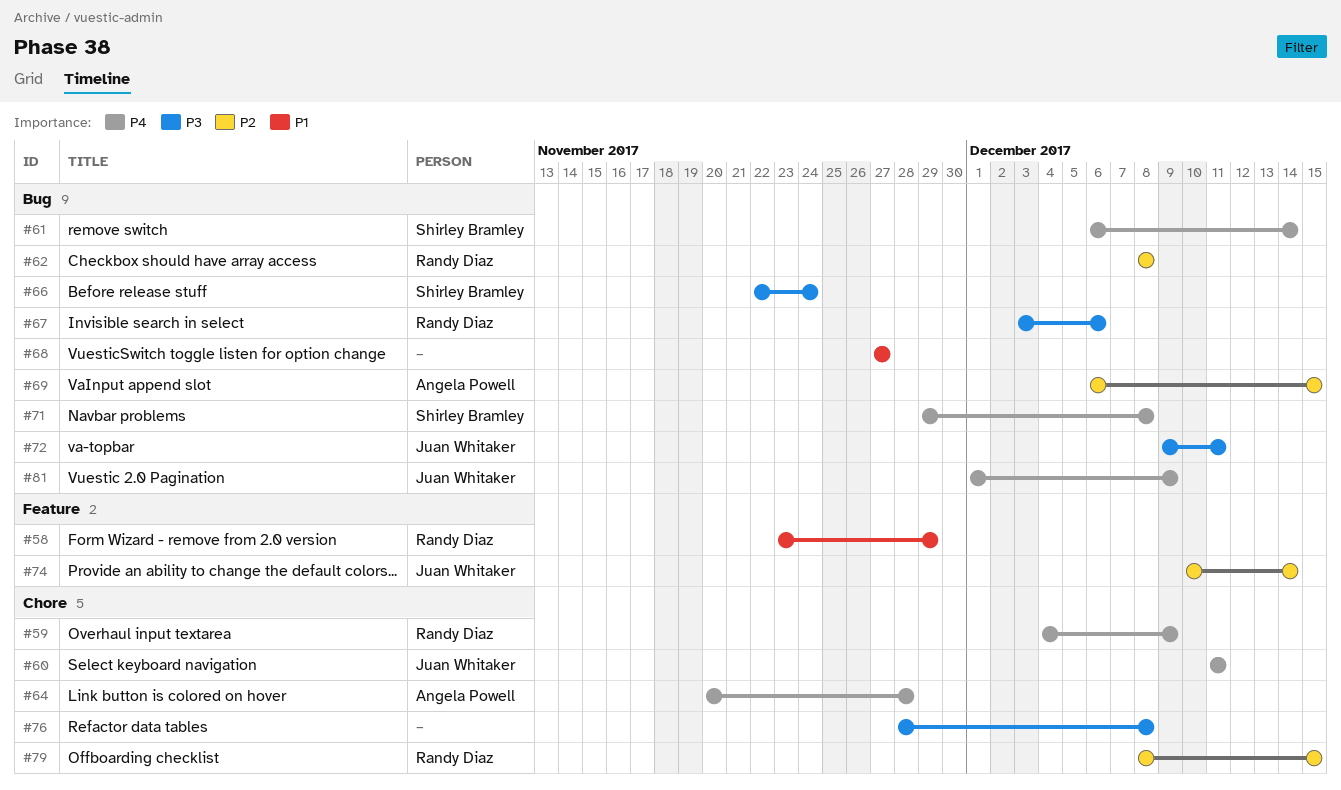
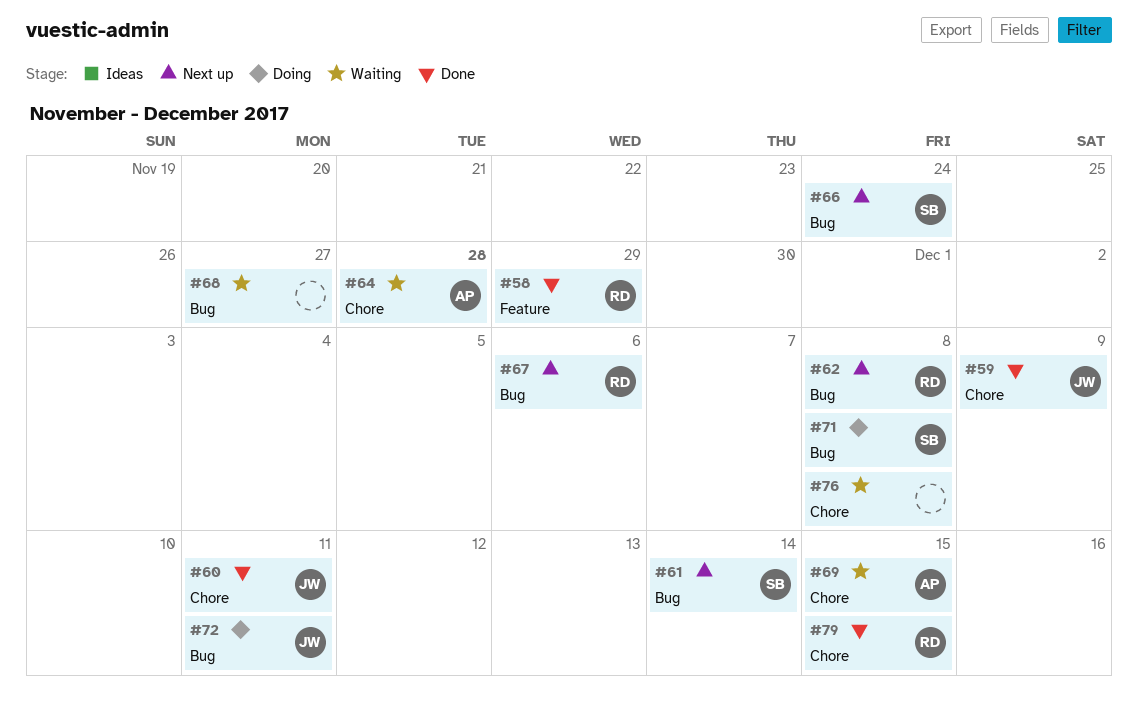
#59, owner: Randy Diaz -> Juan Whitaker
#69, label: Bug -> Chore
#74: present -> none
#81: present -> none

